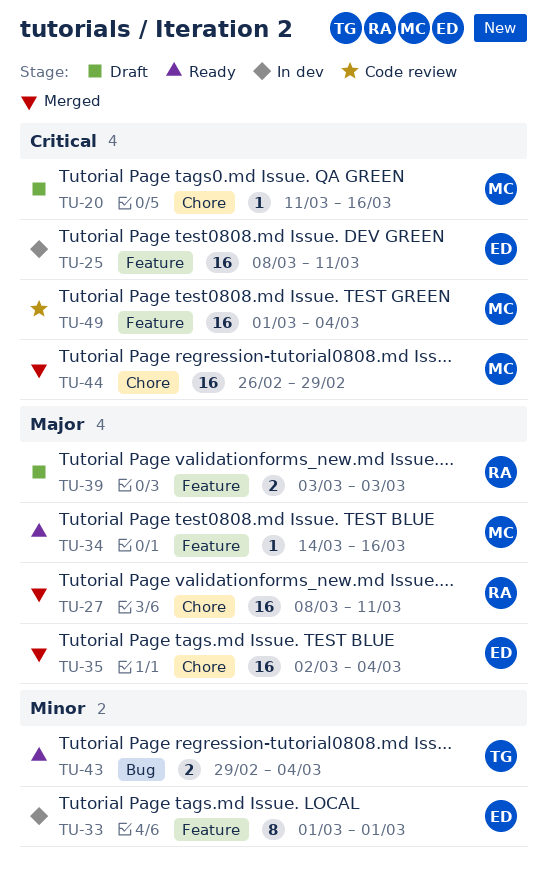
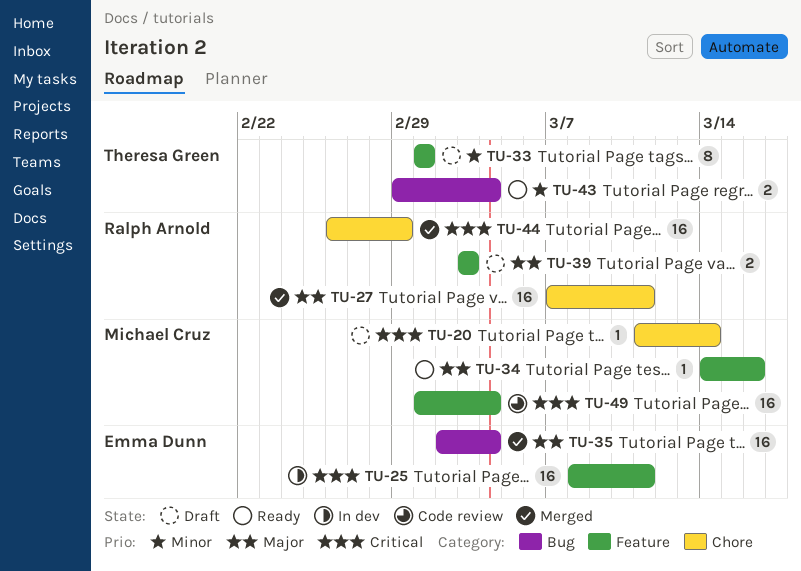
TU-20, due: Mar 16 -> Mar 14
TU-27, start: Mar 8 -> Mar 7
TU-33, status: In dev -> Draft
TU-33, owner: Emma Dunn -> Theresa Green
TU-35, label: Chore -> Bug
TU-44, owner: Michael Cruz -> Ralph Arnold

